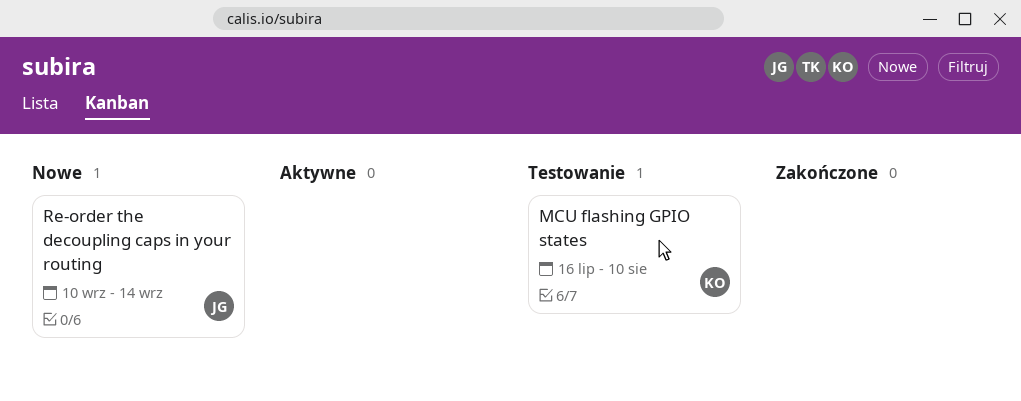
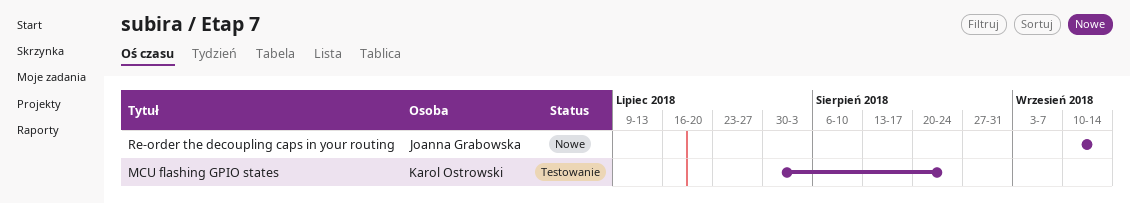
MCU flashing GPIO states, start: Jul 16 -> Jul 30
MCU flashing GPIO states, due: Aug 10 -> Aug 24

